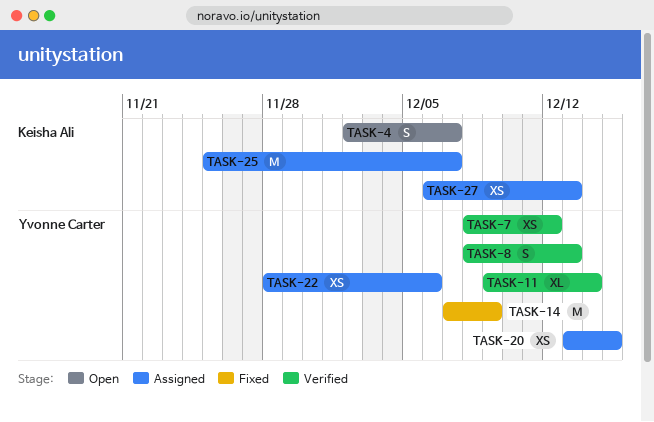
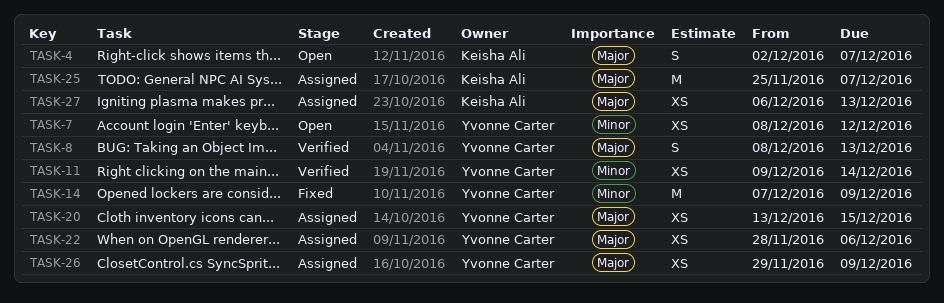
TASK-7, status: Verified -> Open
TASK-11, estimate: XL -> XS
TASK-26: none -> present

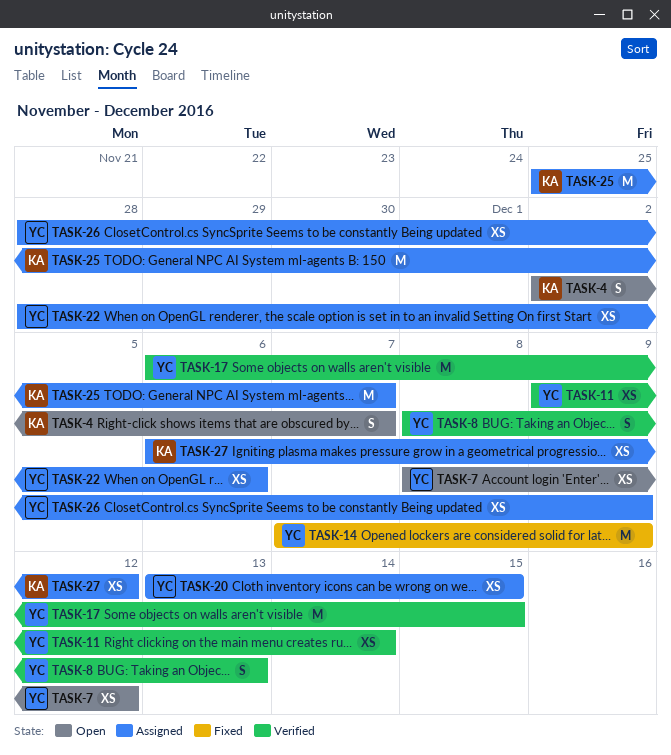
TASK-17: none -> present
TASK-26, start: Nov 29 -> Nov 28
TASK-27, due: Dec 13 -> Dec 12

